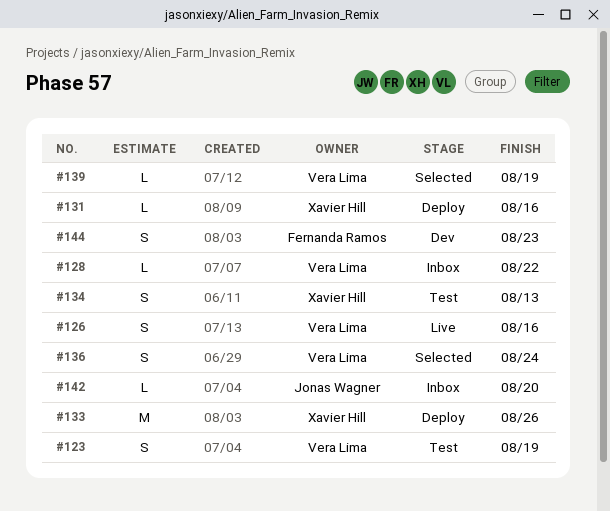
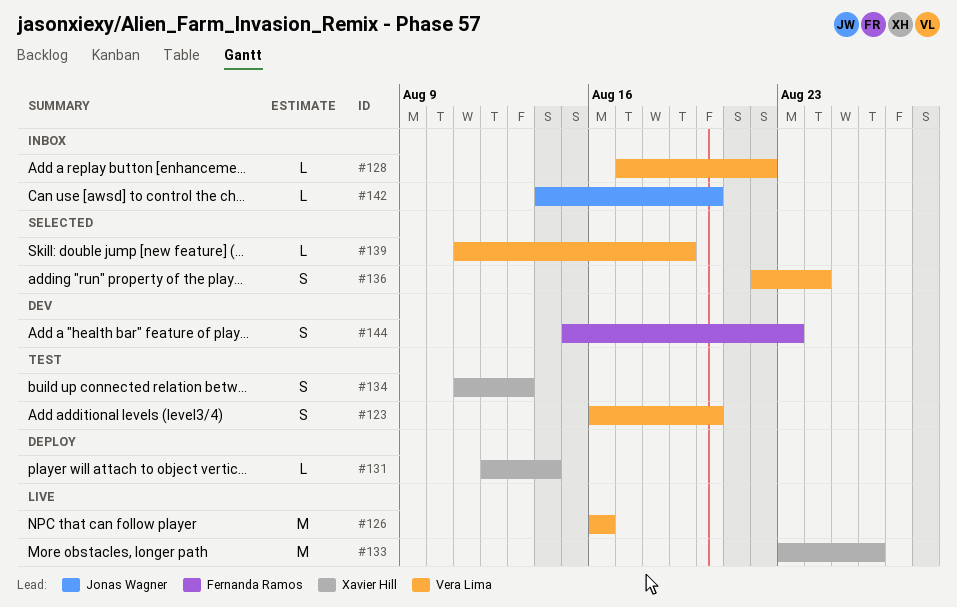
#123, due: Aug 19 -> Aug 20
#126, estimate: S -> M
#131, due: Aug 16 -> Aug 14
#133, status: Deploy -> Live

